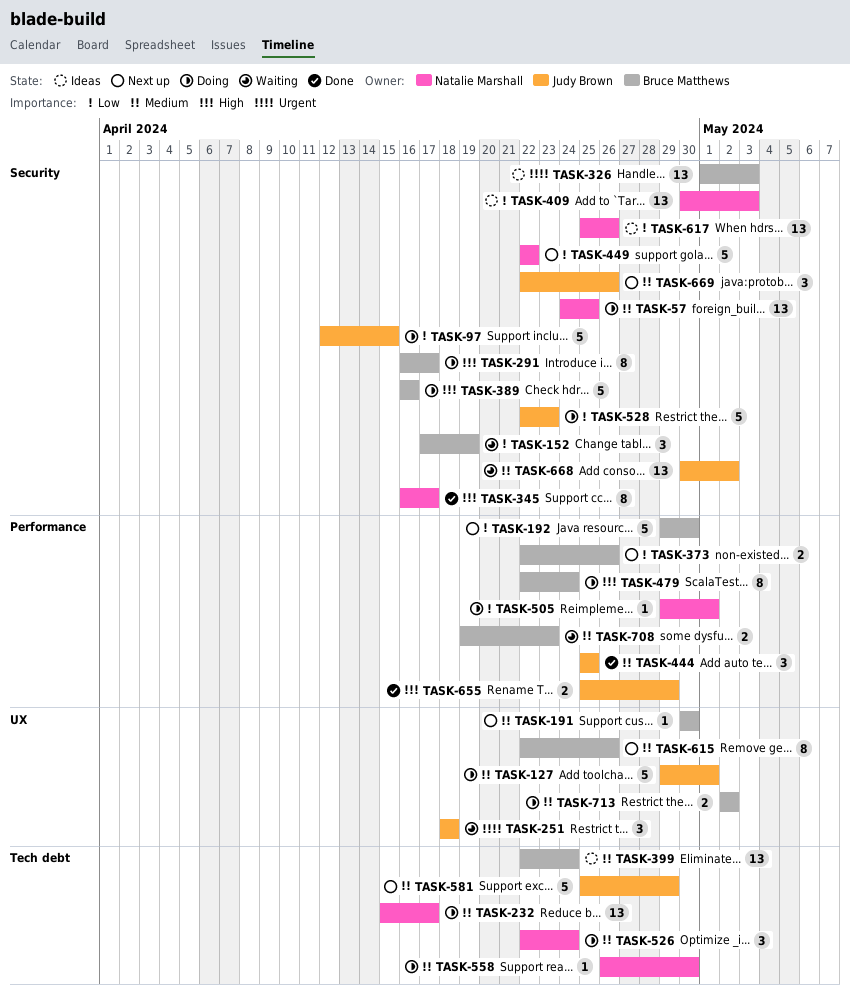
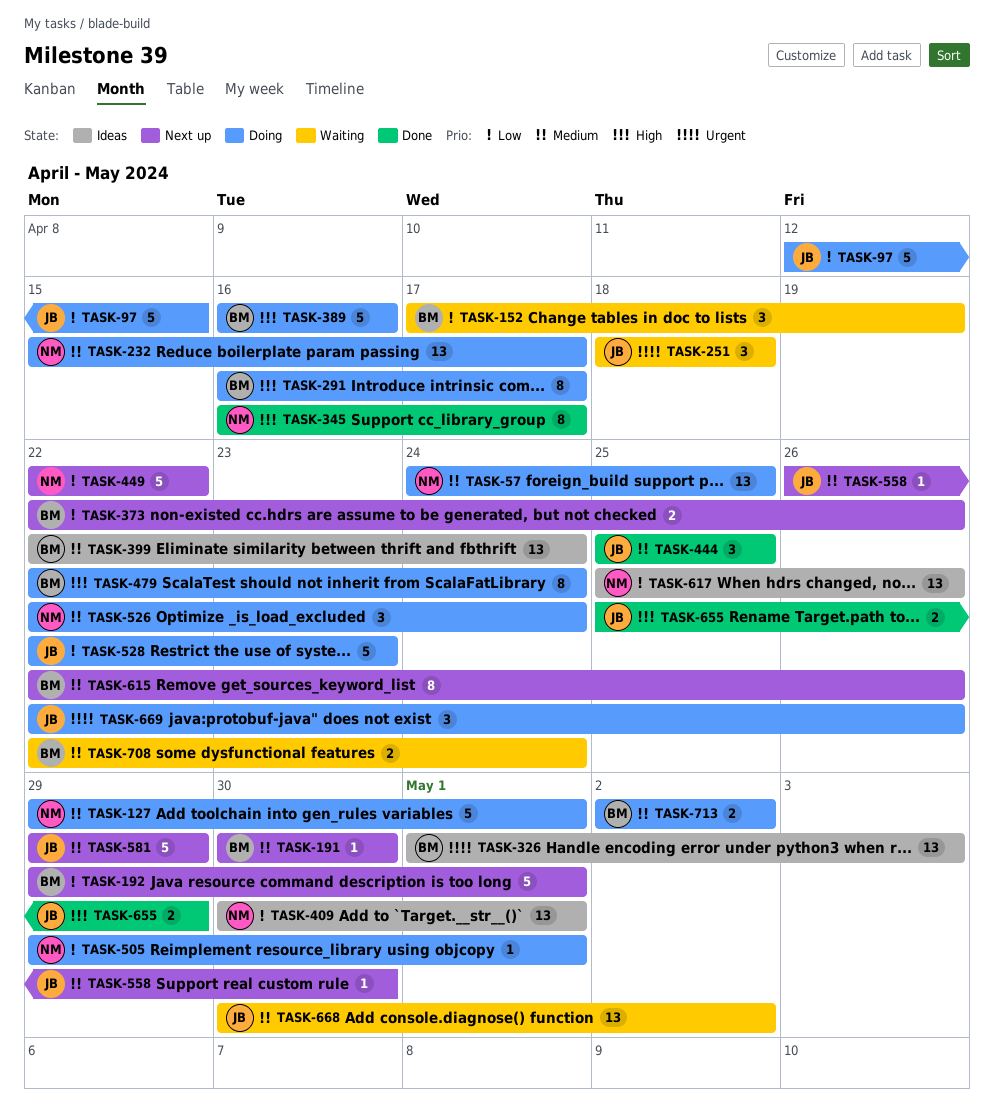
TASK-127, owner: Judy Brown -> Natalie Marshall
TASK-192, due: Apr 30 -> May 1
TASK-409, due: May 3 -> May 1
TASK-558, status: Doing -> Next up
TASK-558, owner: Natalie Marshall -> Judy Brown
TASK-581, start: Apr 25 -> Apr 29
TASK-669, status: Next up -> Doing
TASK-669, priority: Medium -> Urgent
TASK-708, start: Apr 19 -> Apr 22
TASK-708, due: Apr 23 -> Apr 24

